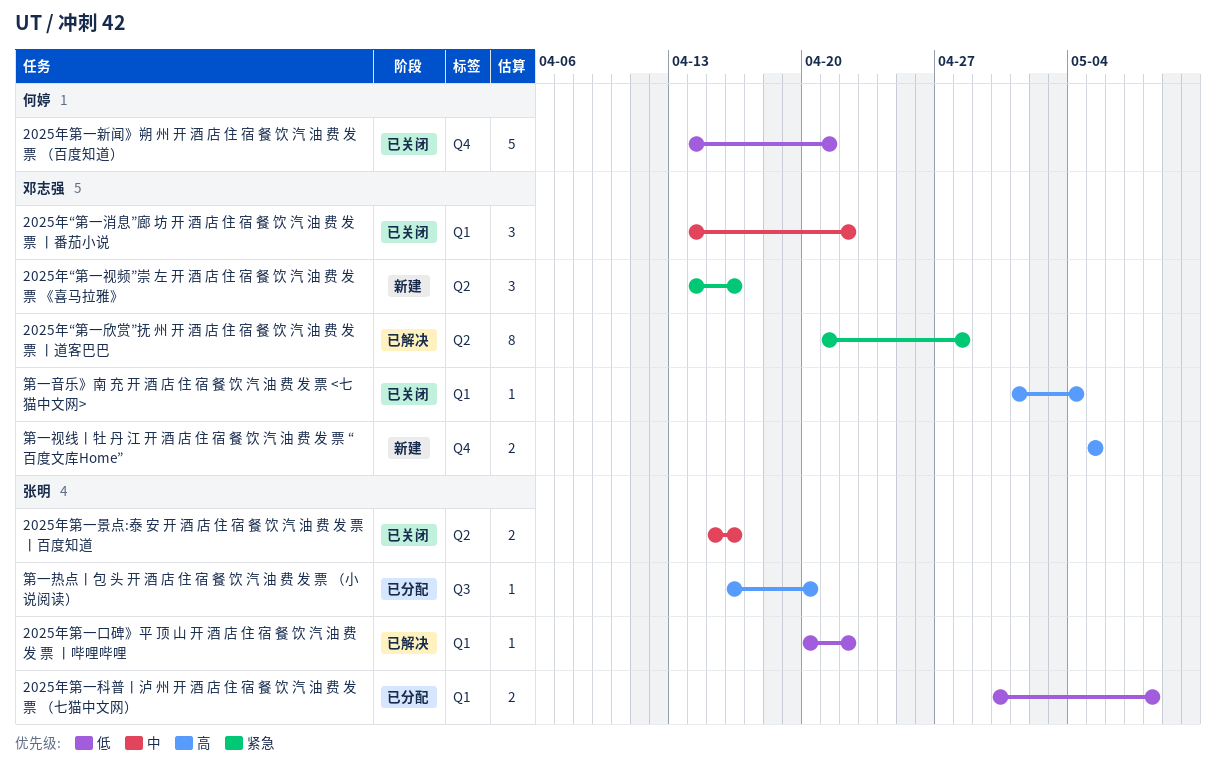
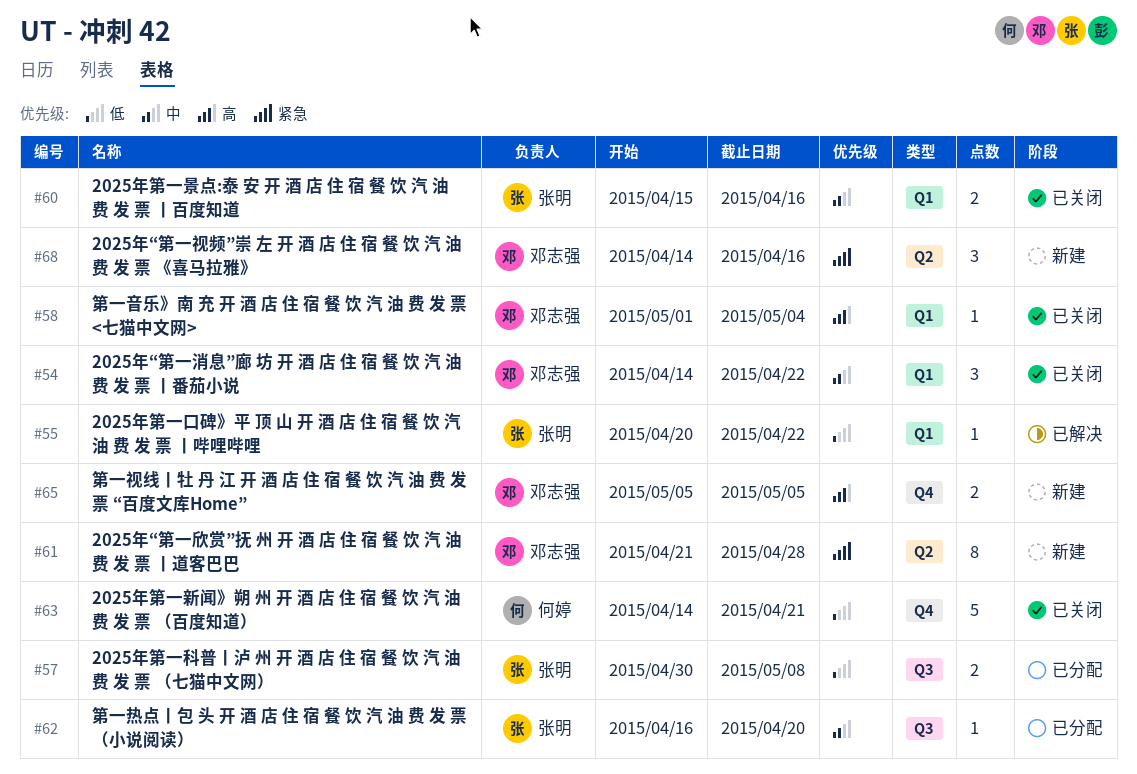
2025年“第一欣赏”抚 州 开 酒 店 住 宿 餐 饮 汽 油 费 发 票 丨道客巴巴, status: 已解决 -> 新建
2025年第一景点:泰 安 开 酒 店 住 宿 餐 饮 汽 油 费 发 票 丨百度知道, label: Q2 -> Q1
2025年第一科普丨泸 州 开 酒 店 住 宿 餐 饮 汽 油 费 发 票 （七猫中文网）, label: Q1 -> Q3
第一热点丨包 头 开 酒 店 住 宿 餐 饮 汽 油 费 发 票 （小说阅读）, priority: 高 -> 中

